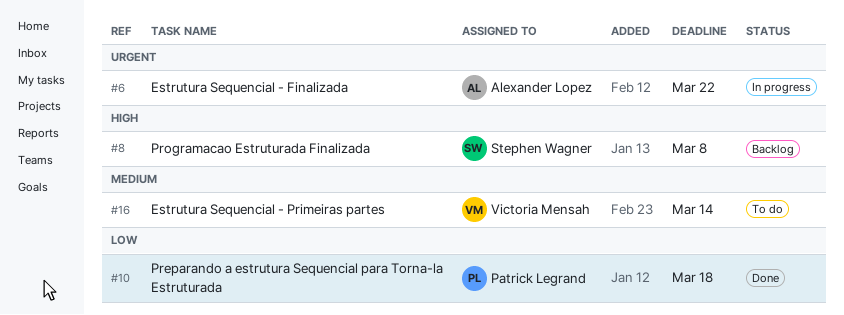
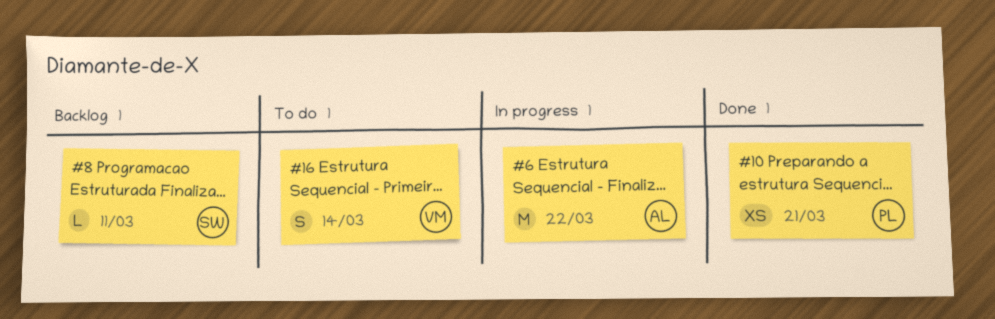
#8, due: Mar 8 -> Mar 11
#10, due: Mar 18 -> Mar 21

